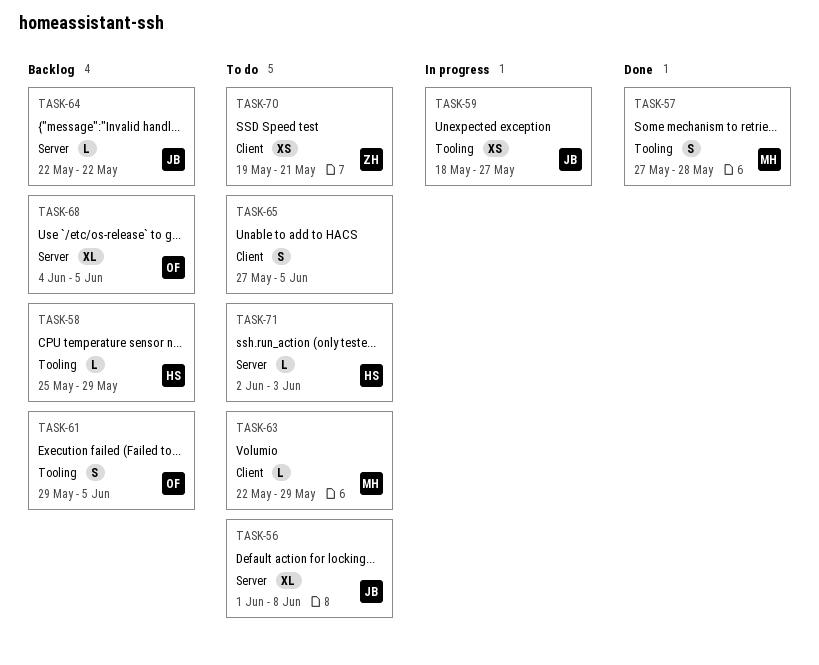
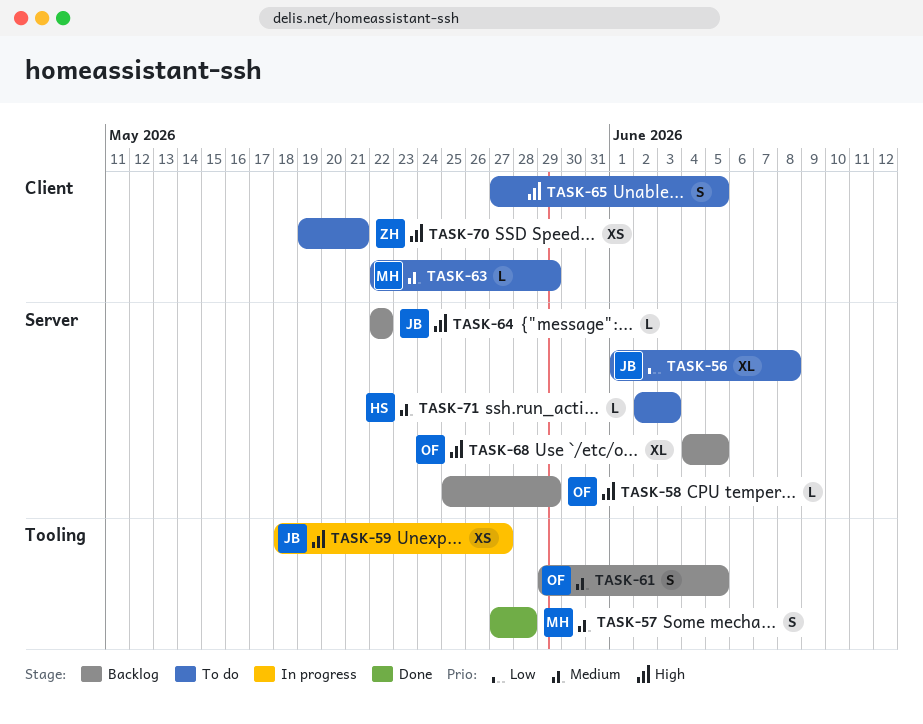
TASK-58, owner: HS -> OF
TASK-58, label: Tooling -> Server

